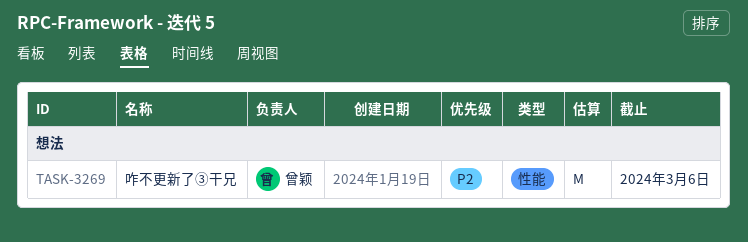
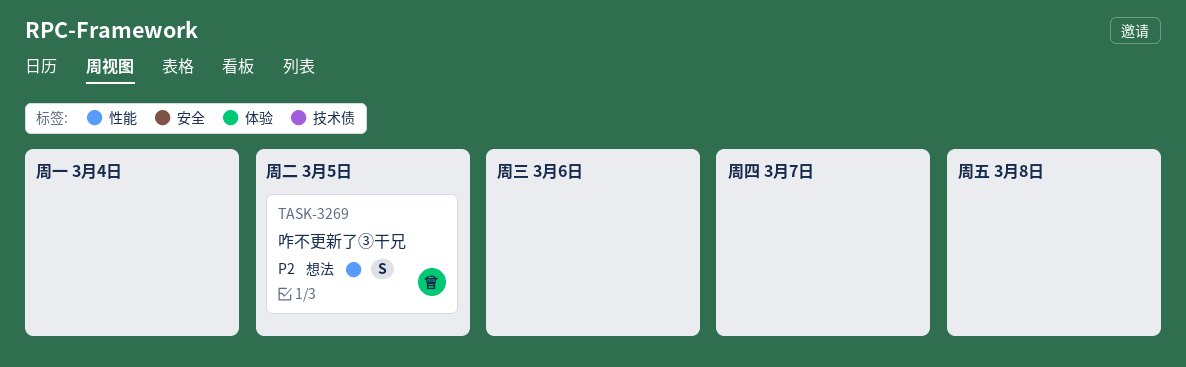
TASK-3269, estimate: M -> S
TASK-3269, due: Mar 6 -> Mar 5

